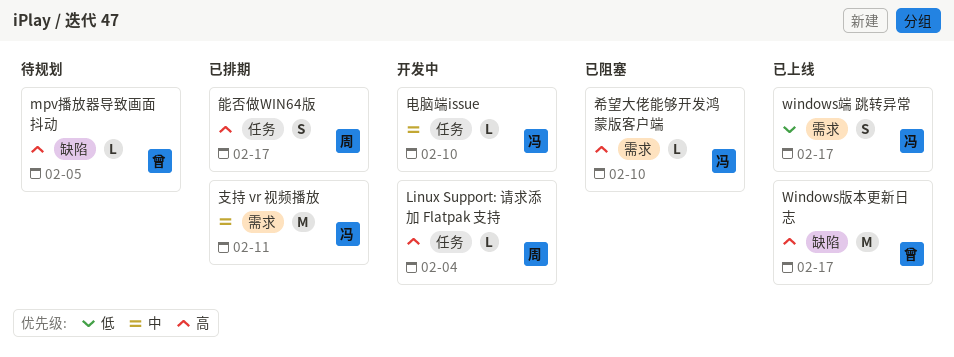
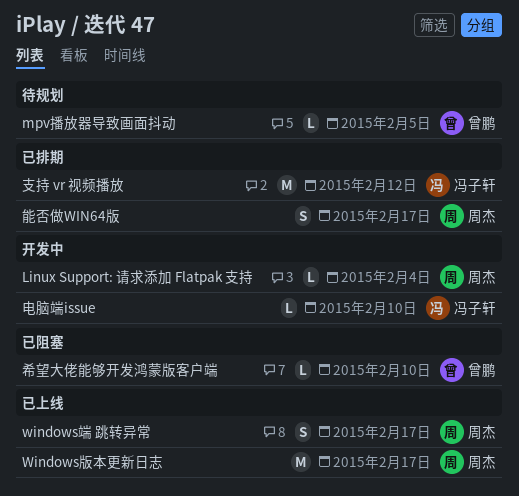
Windows版本更新日志, owner: 曾鹏 -> 周杰
windows端 跳转异常, owner: 冯子轩 -> 周杰
希望大佬能够开发鸿蒙版客户端, owner: 冯子轩 -> 曾鹏
支持 vr 视频播放, due: Feb 11 -> Feb 12

